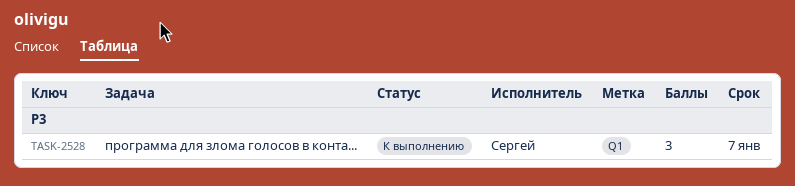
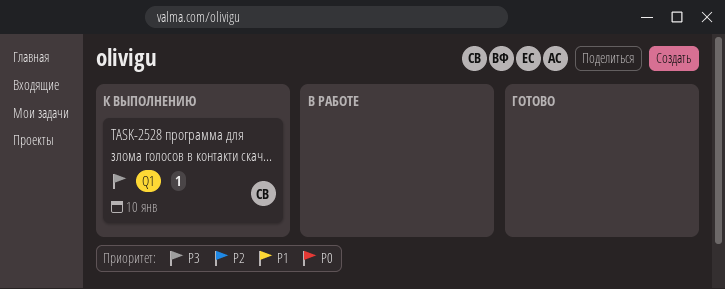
TASK-2528, estimate: 3 -> 1
TASK-2528, due: Jan 7 -> Jan 10

